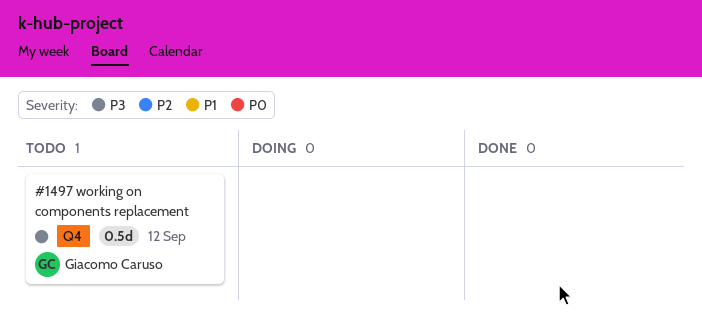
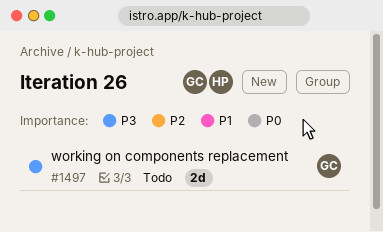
#1497, estimate: 0.5d -> 2d

